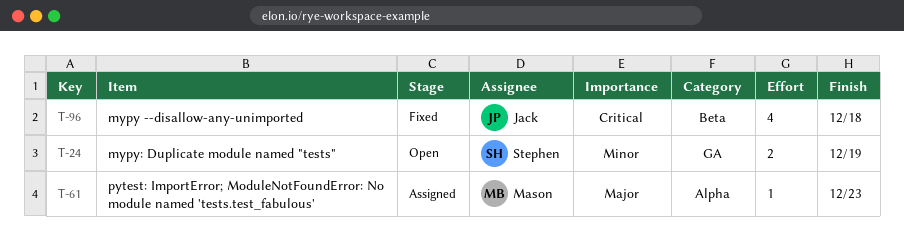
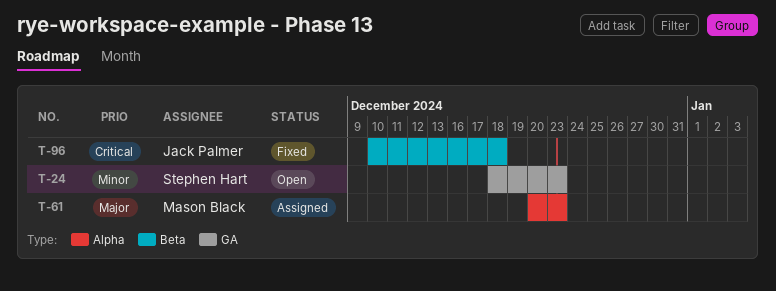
T-24, due: Dec 19 -> Dec 23

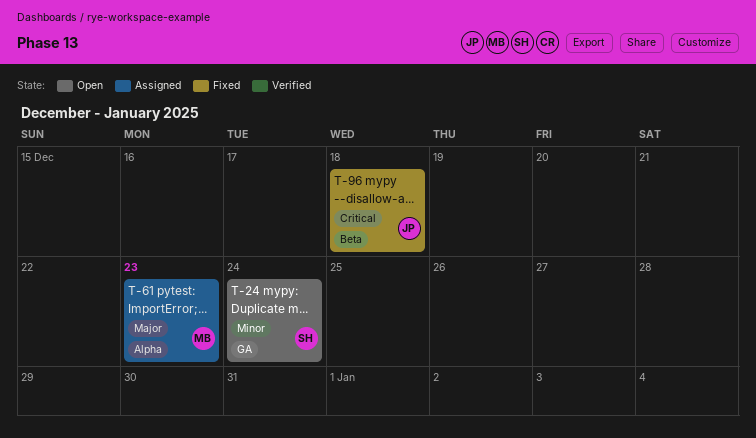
T-24, due: Dec 23 -> Dec 24

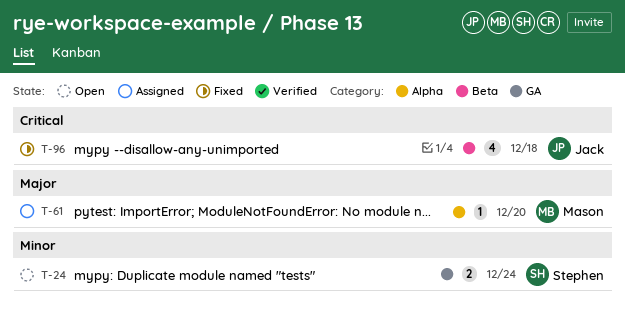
T-61, due: Dec 23 -> Dec 20

